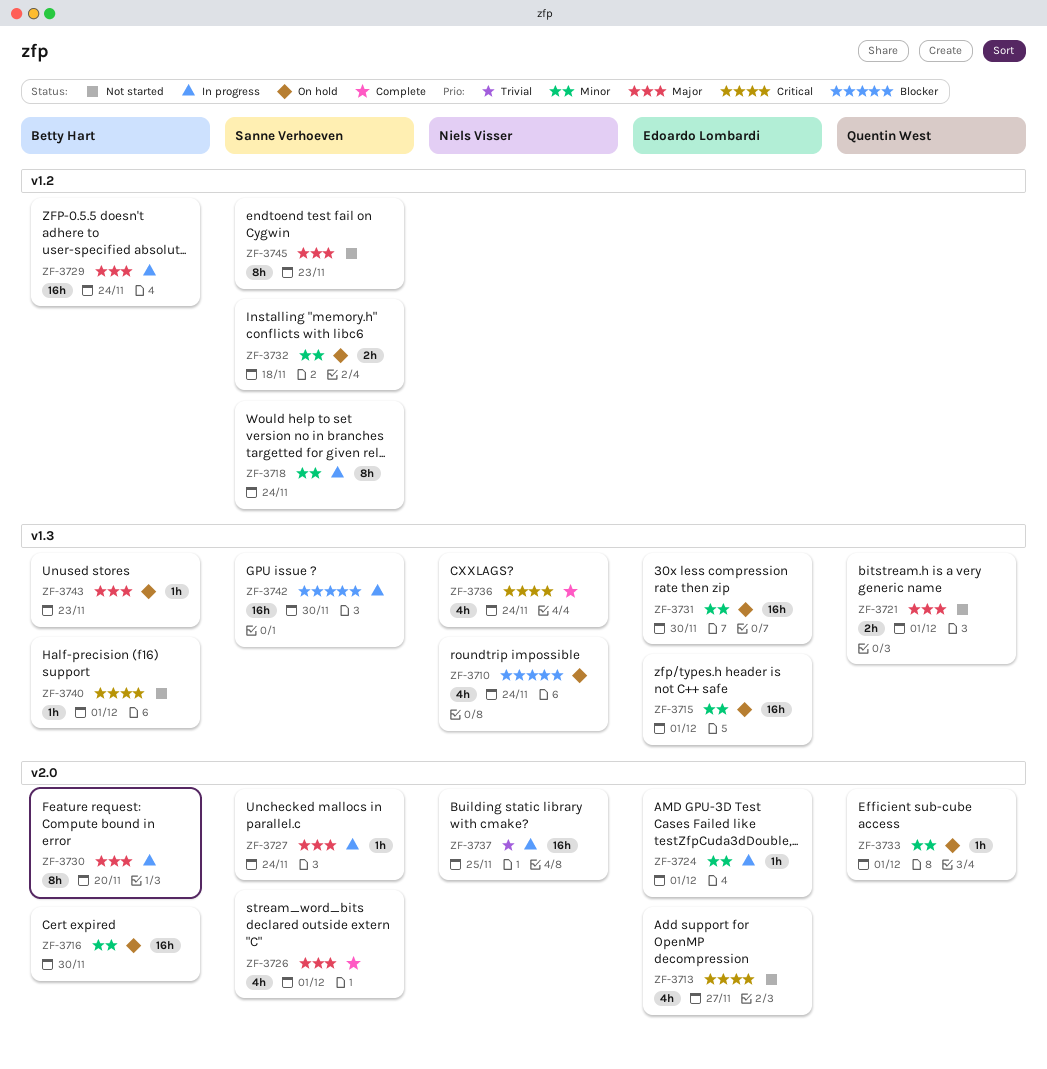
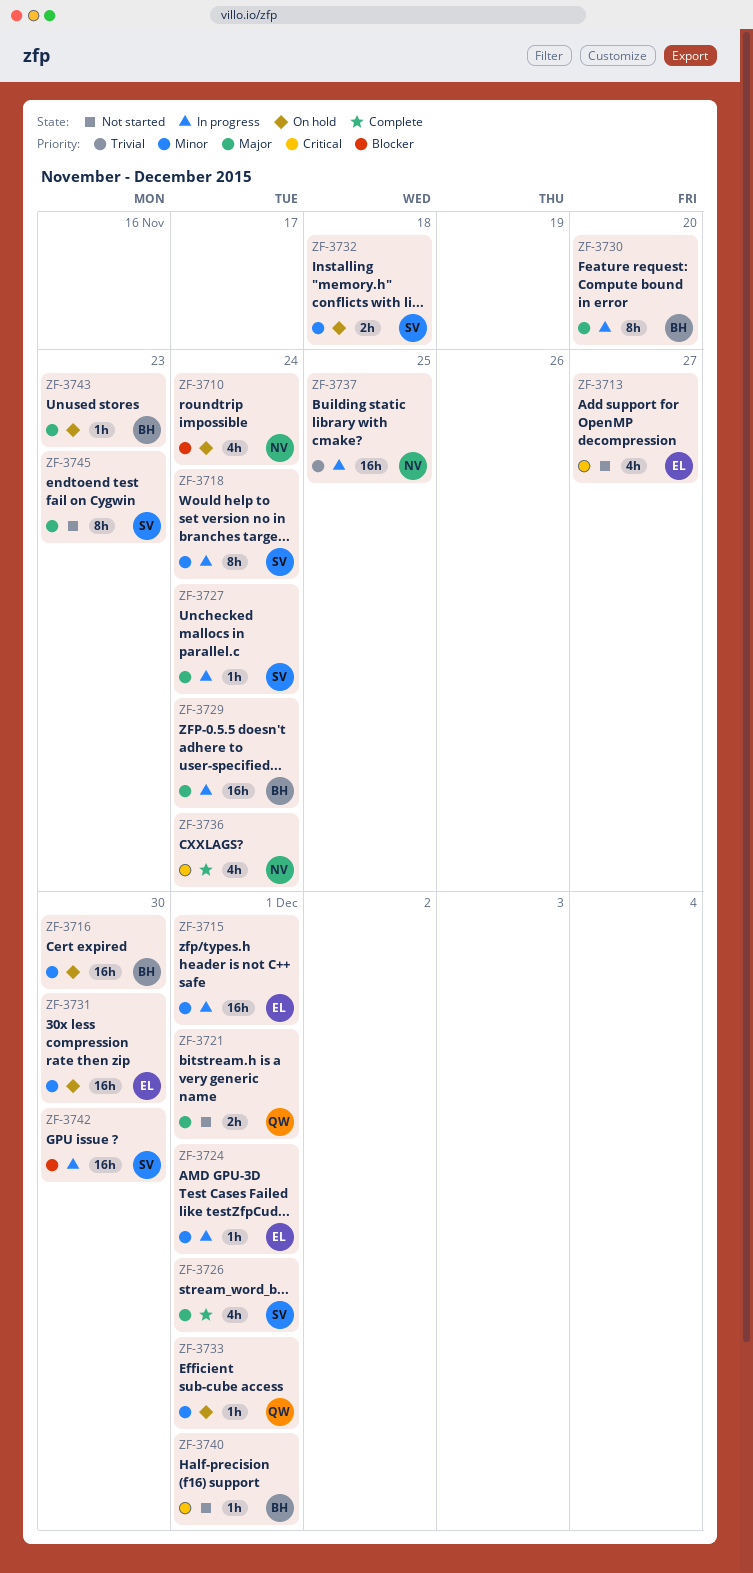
ZF-3715, status: On hold -> In progress

